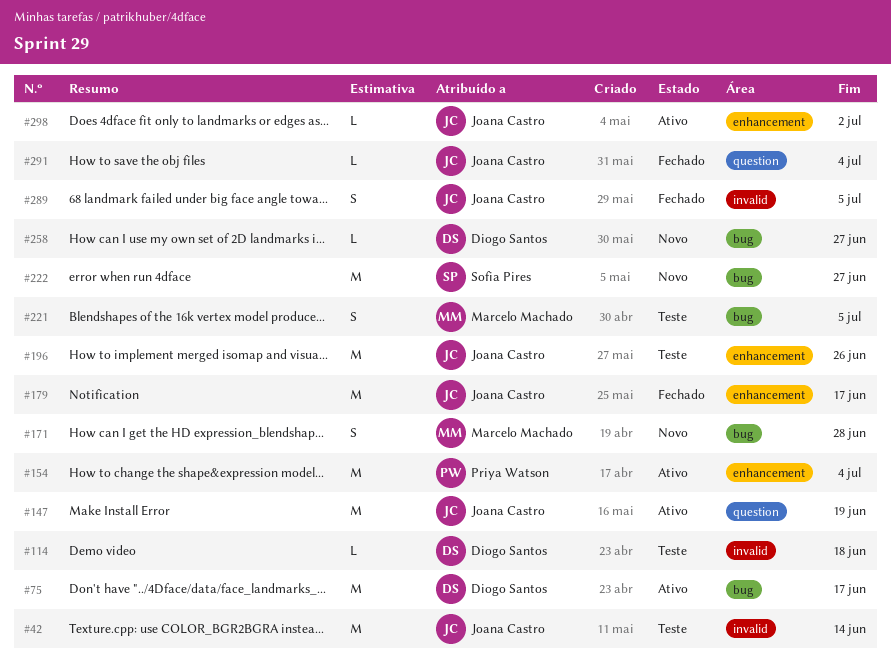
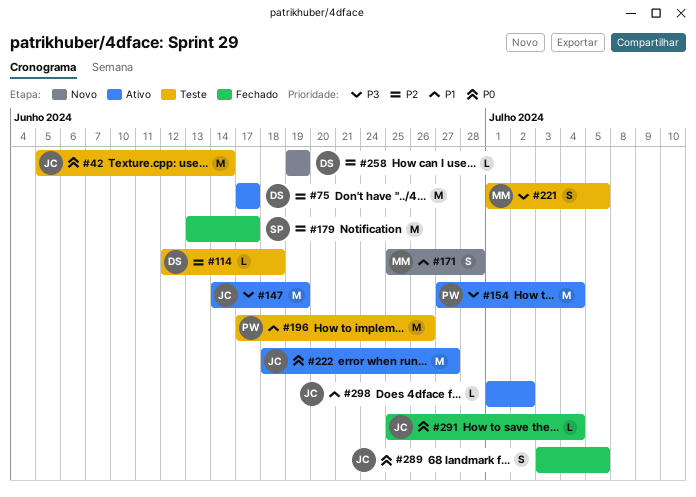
#179, owner: Joana Castro -> Sofia Pires
#196, owner: Joana Castro -> Priya Watson
#222, status: Novo -> Ativo
#222, owner: Sofia Pires -> Joana Castro
#258, due: Jun 27 -> Jun 19

